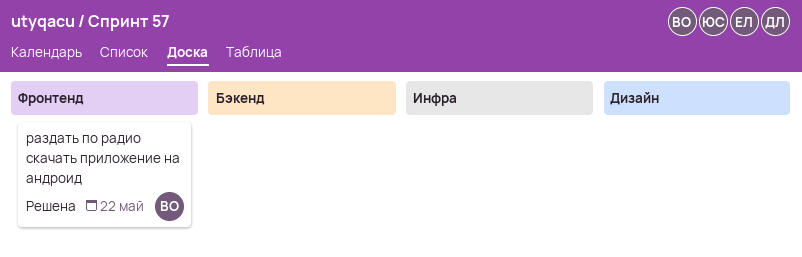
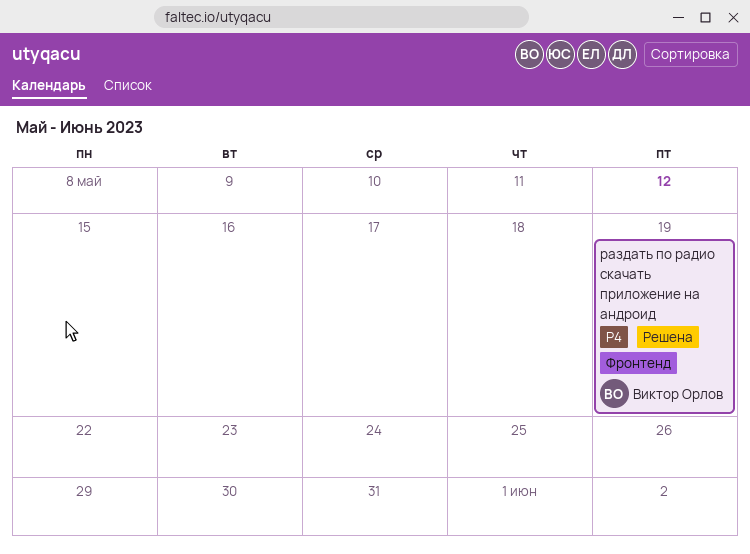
раздать по радио скачать приложение на андроид, due: May 22 -> May 19

